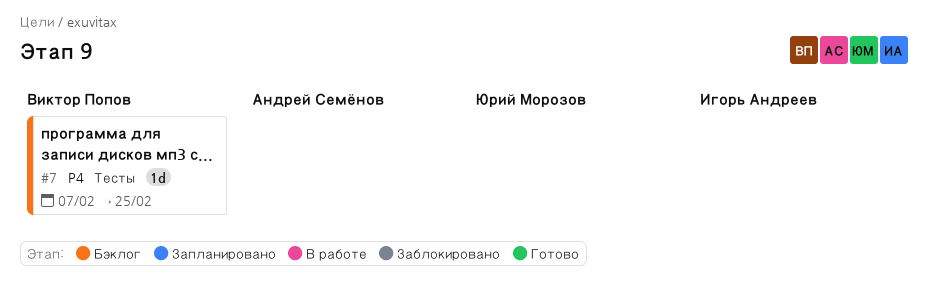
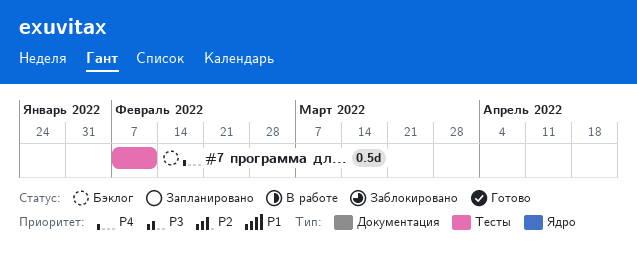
#7, estimate: 1d -> 0.5d
#7, due: Feb 25 -> Feb 11

